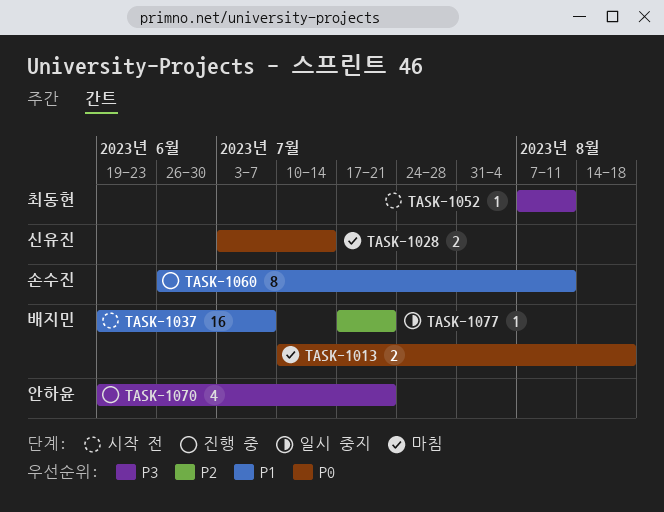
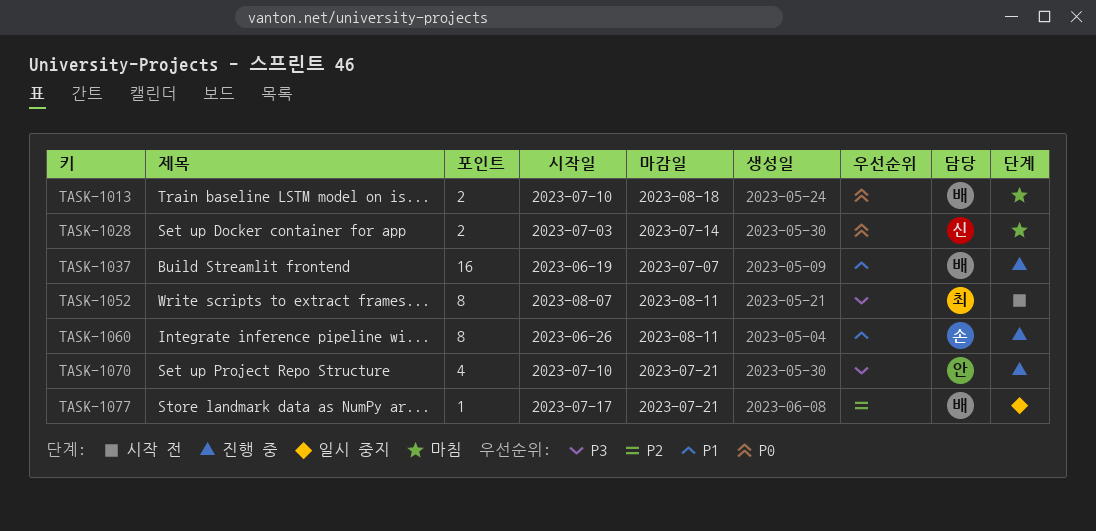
TASK-1037, status: 시작 전 -> 진행 중
TASK-1052, estimate: 1 -> 8
TASK-1070, start: Jun 19 -> Jul 10

